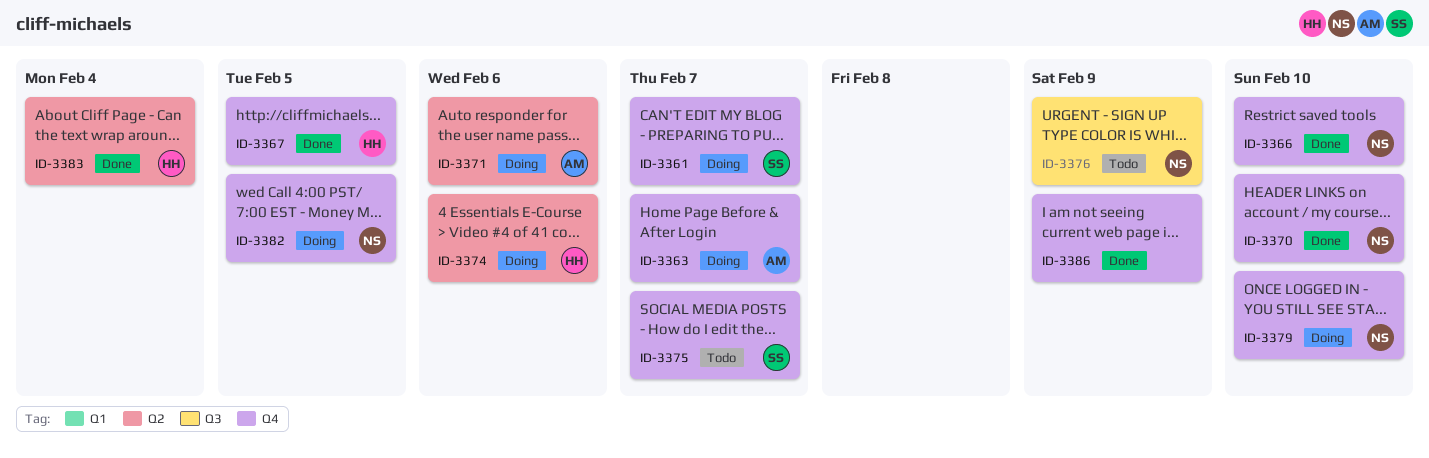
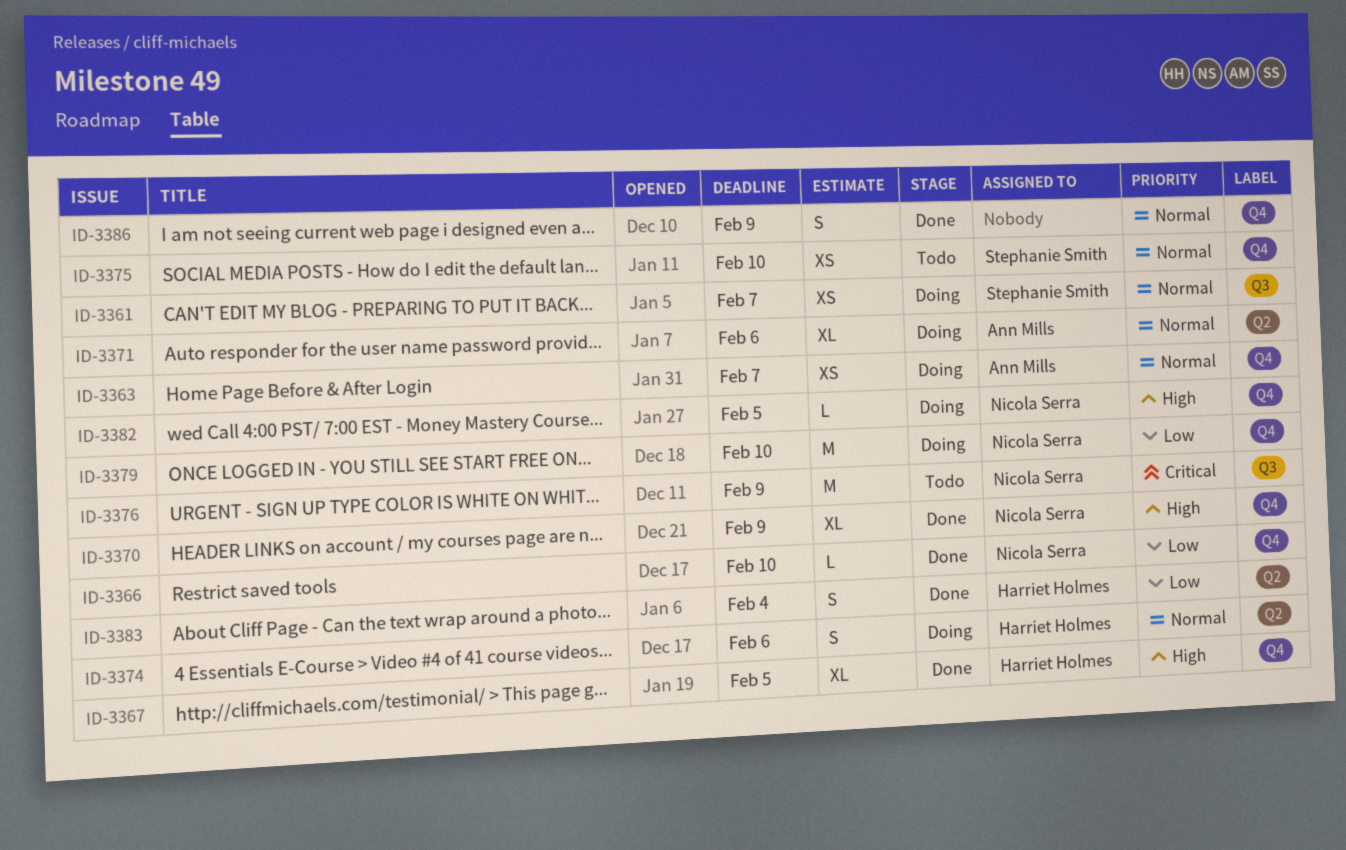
ID-3361, label: Q4 -> Q3
ID-3370, due: Feb 10 -> Feb 9
ID-3375, due: Feb 7 -> Feb 10

